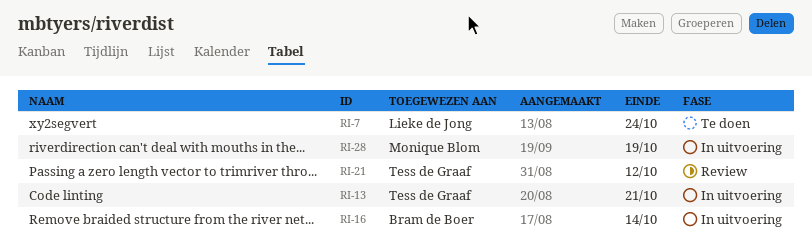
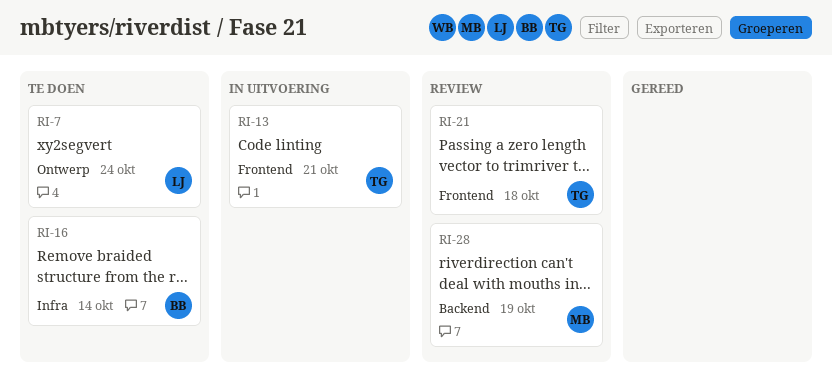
RI-16, status: In uitvoering -> Te doen
RI-21, due: Oct 12 -> Oct 18
RI-28, status: In uitvoering -> Review

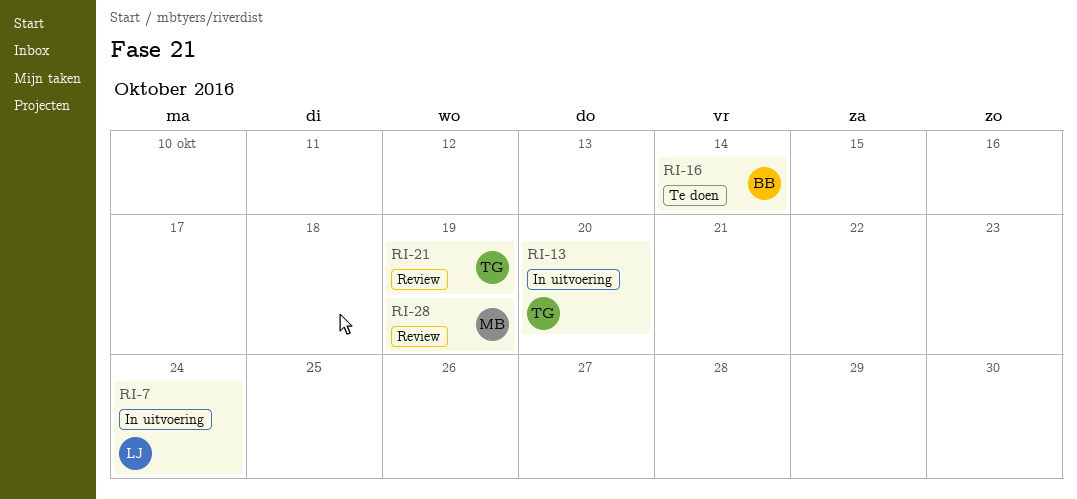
RI-7, status: Te doen -> In uitvoering
RI-13, due: Oct 21 -> Oct 20
RI-21, due: Oct 18 -> Oct 19

